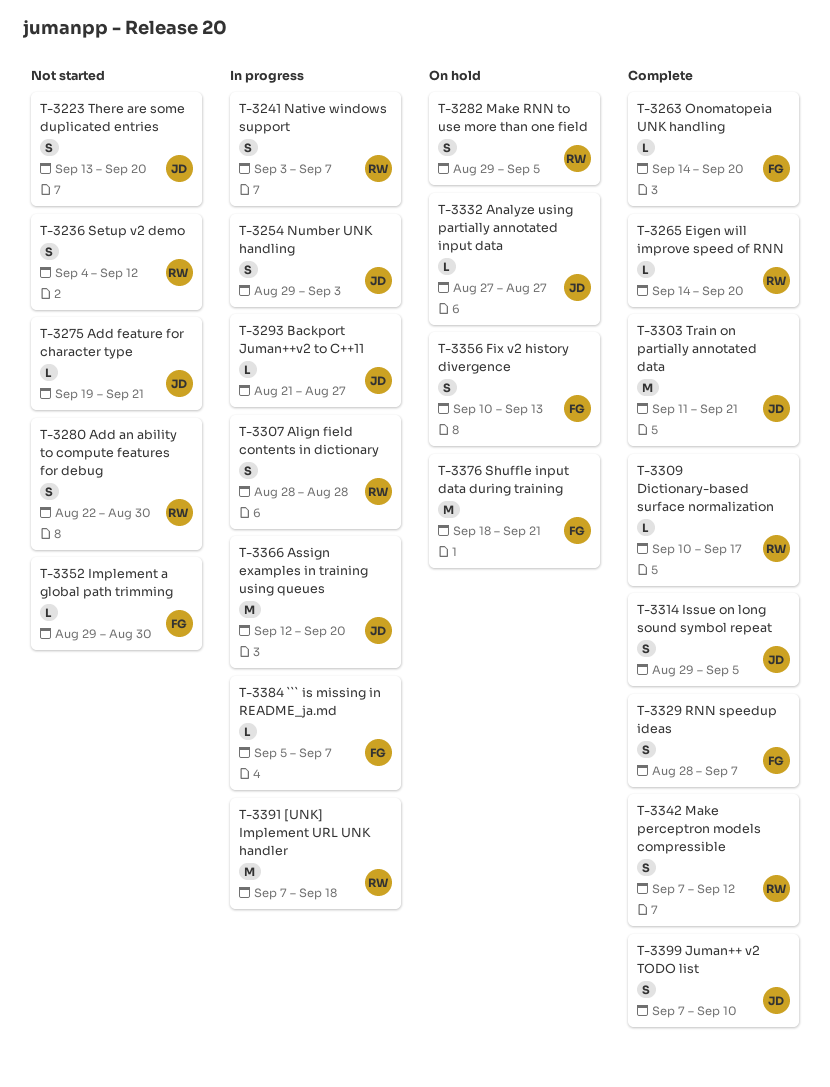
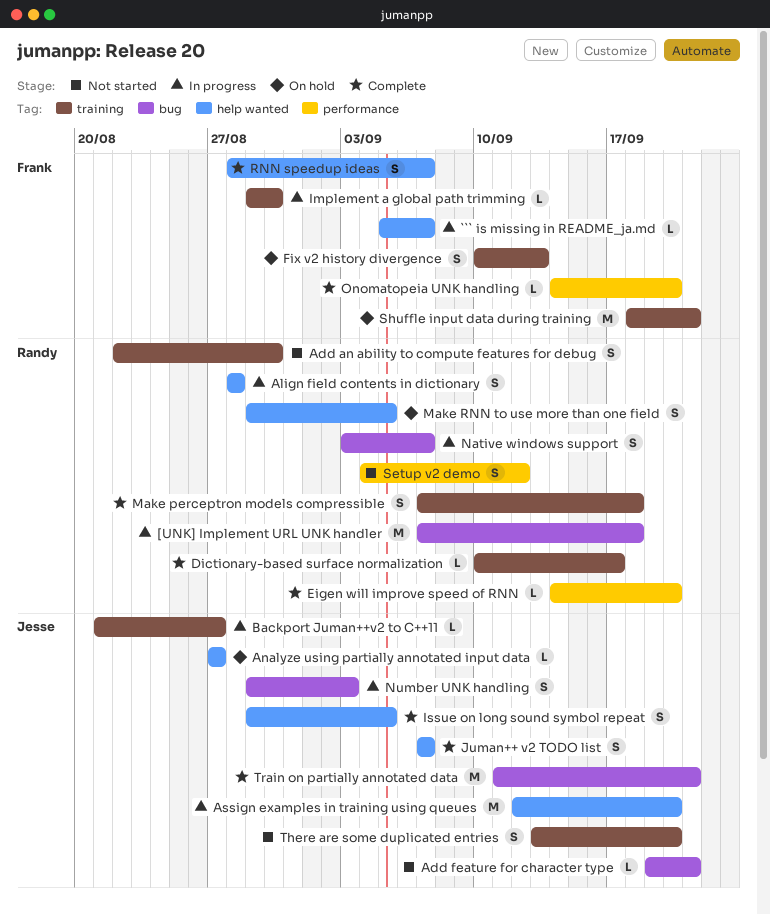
Implement a global path trimming, status: Not started -> In progress
Juman++ v2 TODO list, due: Sep 10 -> Sep 7
Make perceptron models compressible, due: Sep 12 -> Sep 18

